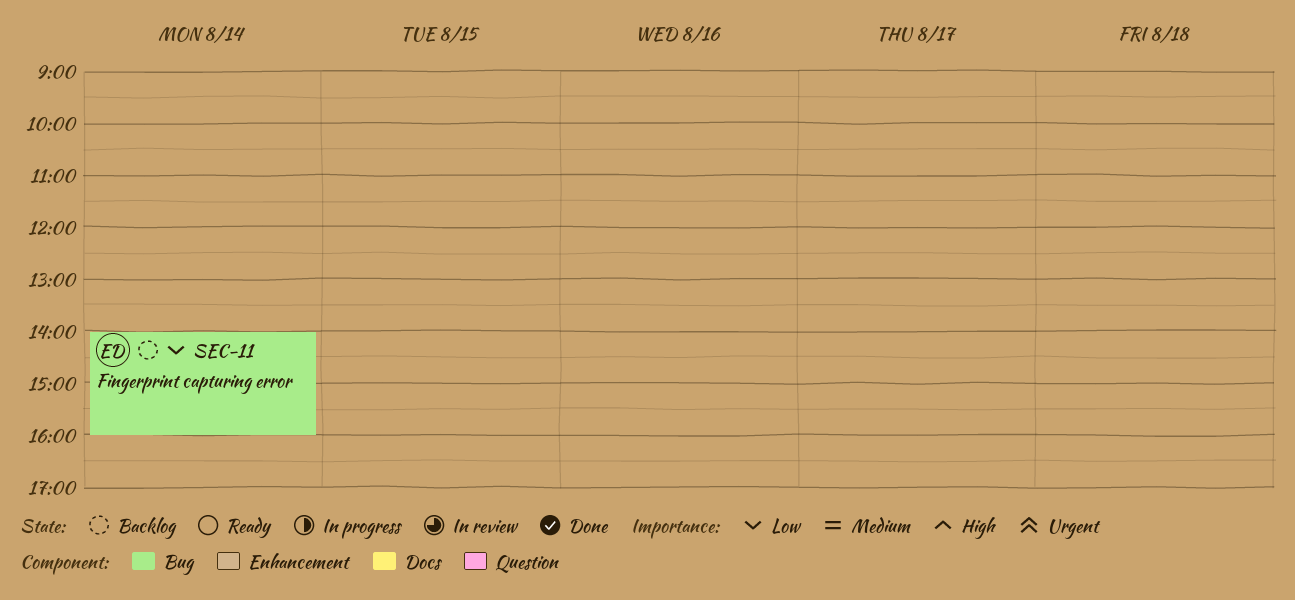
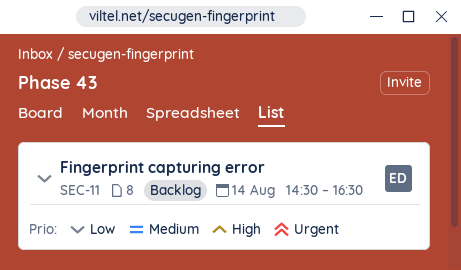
SEC-11, begins: 14:00 -> 14:30
SEC-11, ends: 16:00 -> 16:30

